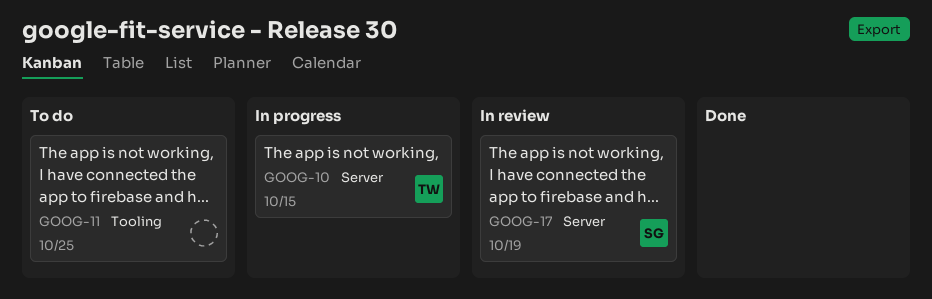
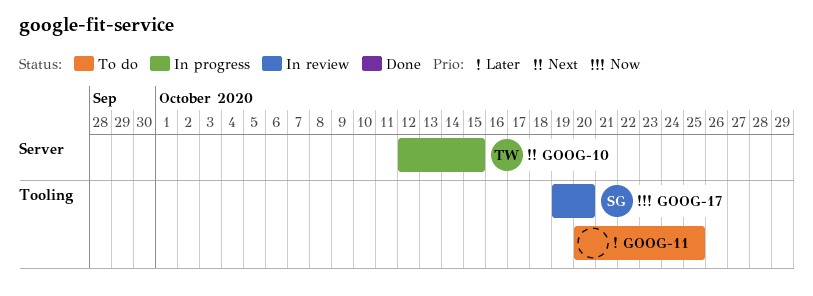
GOOG-17, label: Server -> Tooling
GOOG-17, due: Oct 19 -> Oct 20

